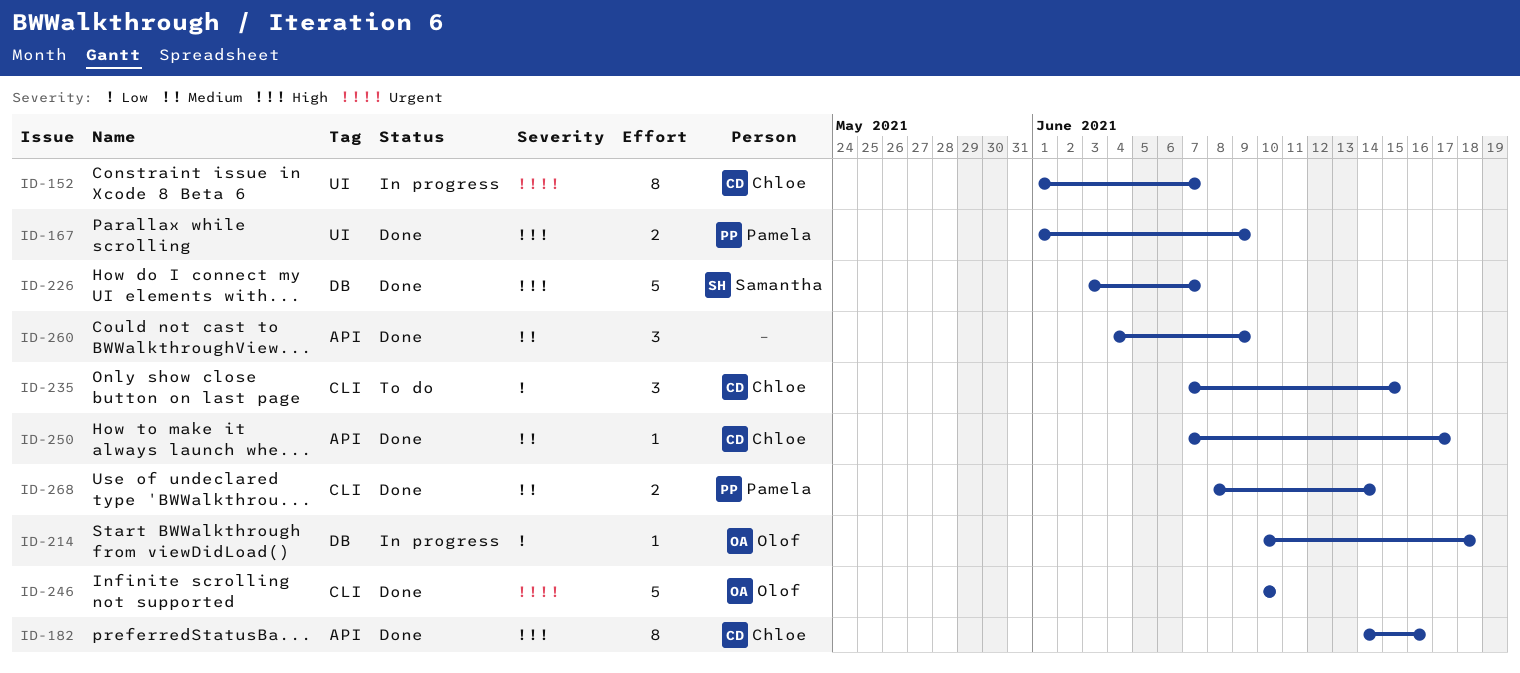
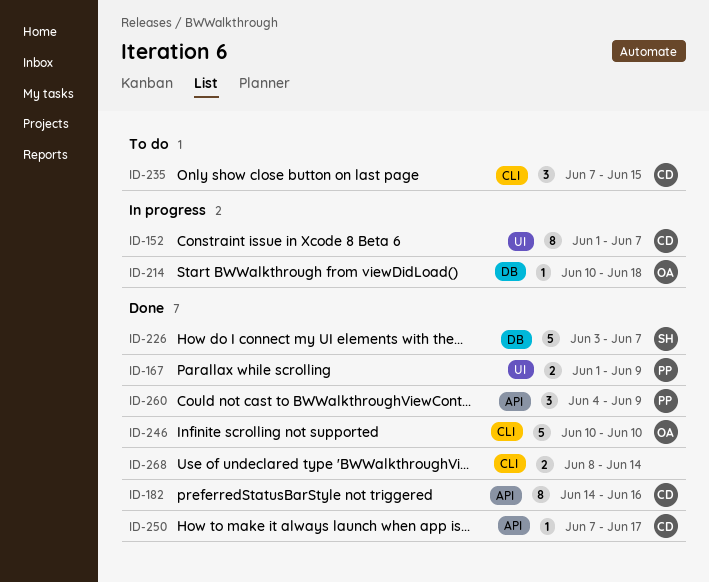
ID-260, owner: none -> Pamela
ID-268, owner: Pamela -> none

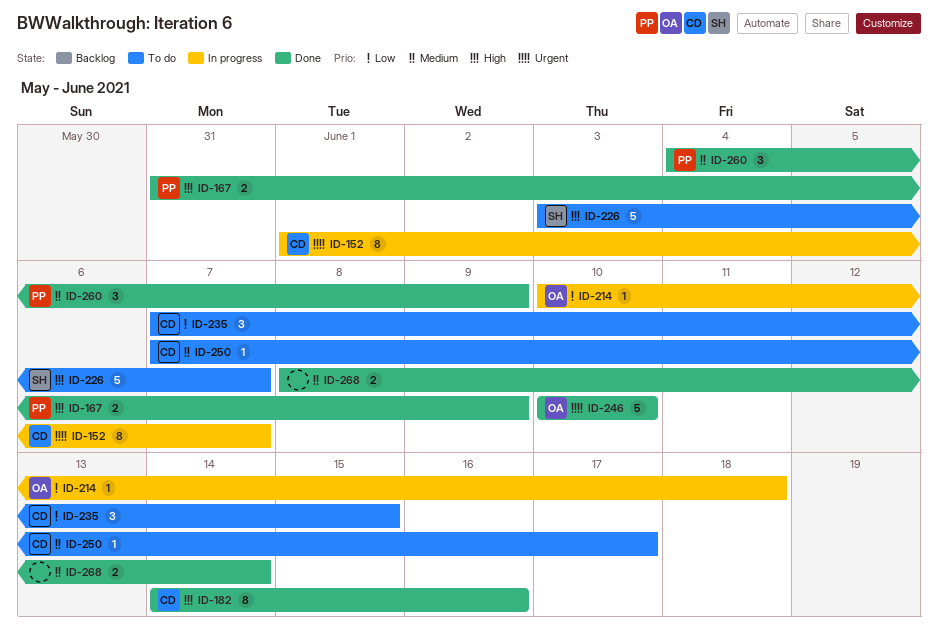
ID-167, start: Jun 1 -> May 31
ID-226, status: Done -> To do
ID-250, status: Done -> To do

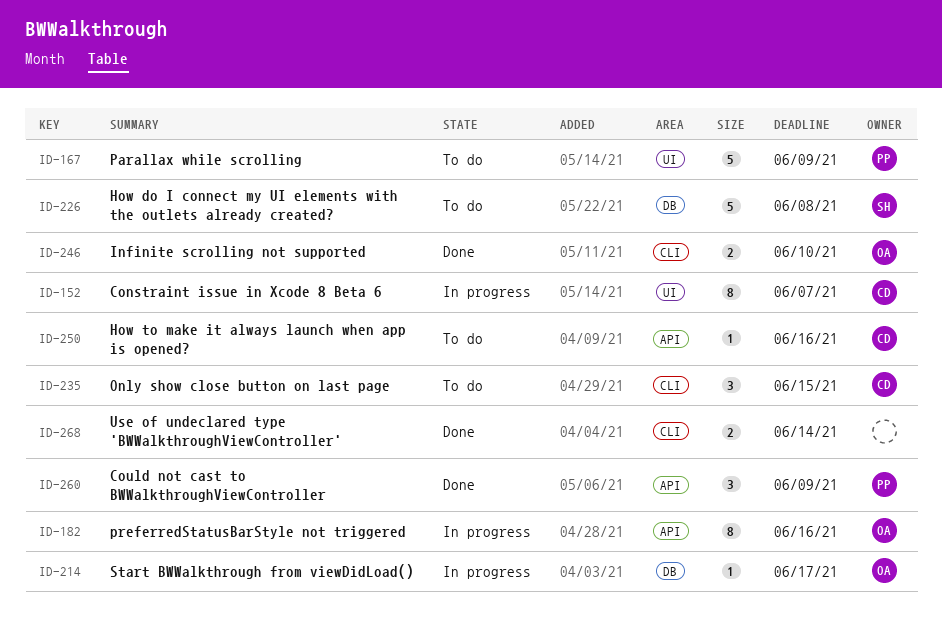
ID-167, status: Done -> To do
ID-167, estimate: 2 -> 5
ID-182, status: Done -> In progress
ID-182, owner: CD -> OA
ID-214, due: Jun 18 -> Jun 17
ID-226, due: Jun 7 -> Jun 8
ID-246, estimate: 5 -> 2
ID-250, due: Jun 17 -> Jun 16

